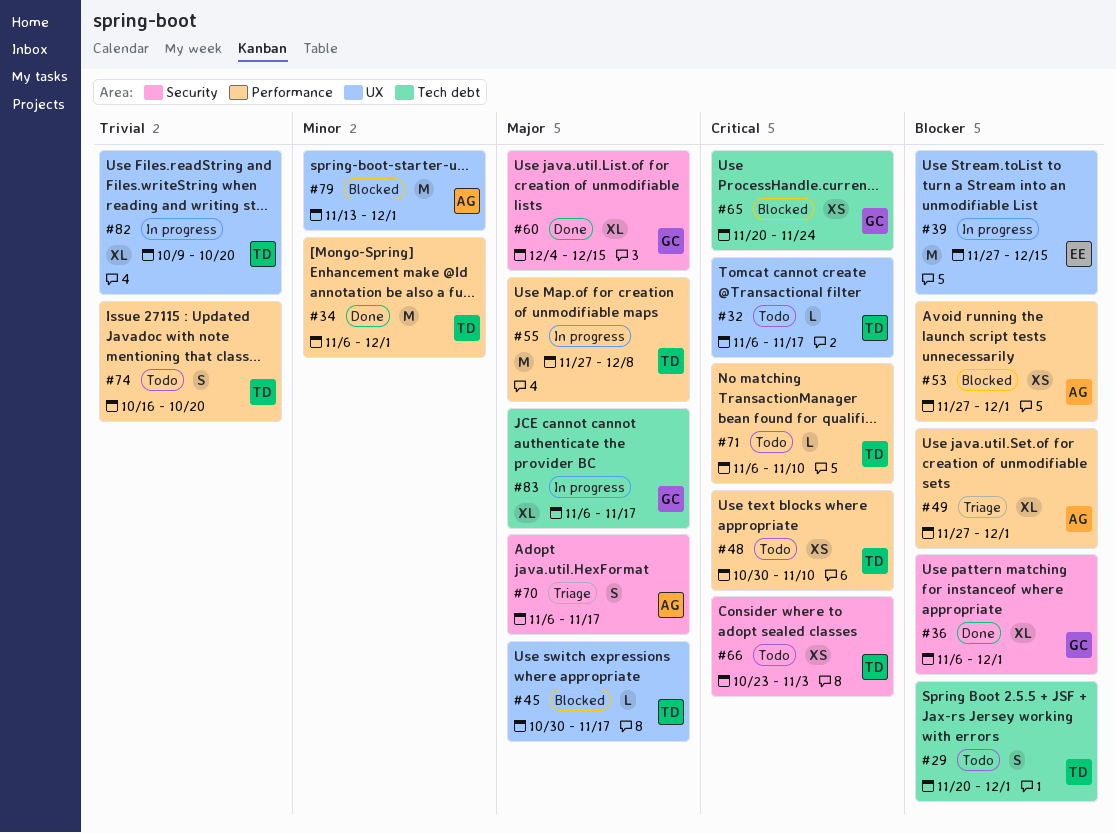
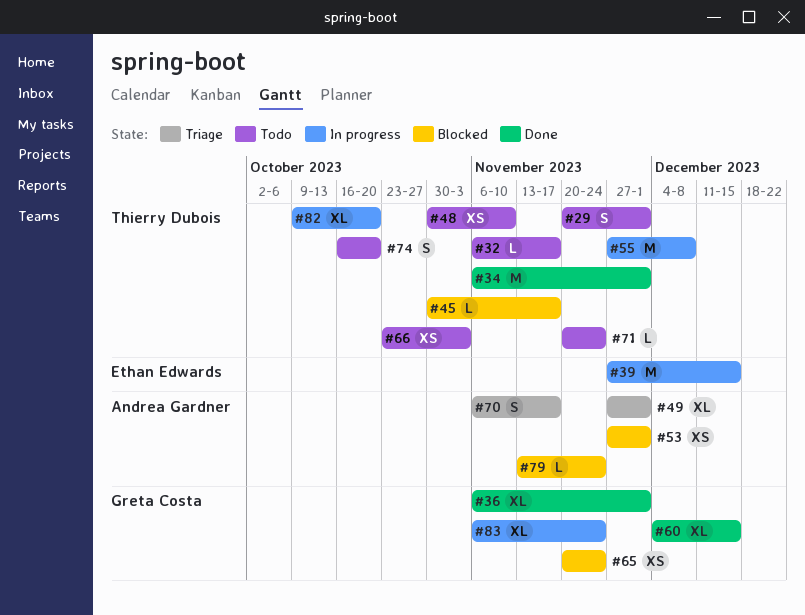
#71, start: Nov 6 -> Nov 20
#71, due: Nov 10 -> Nov 24
#79, estimate: M -> L
#79, due: Dec 1 -> Nov 24
#83, due: Nov 17 -> Nov 24

